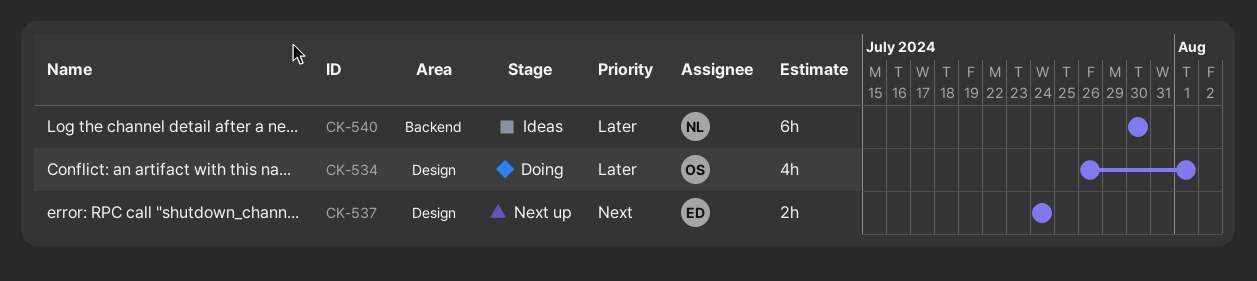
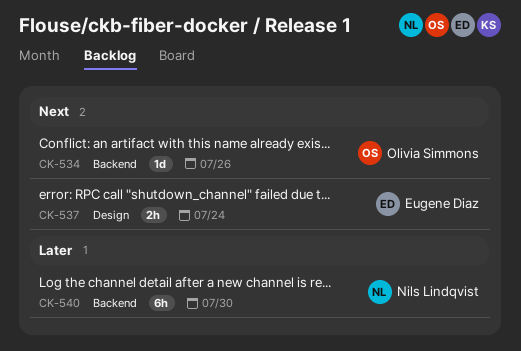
CK-534, priority: Later -> Next
CK-534, label: Design -> Backend
CK-534, estimate: 4h -> 1d
CK-534, due: Aug 1 -> Jul 26

